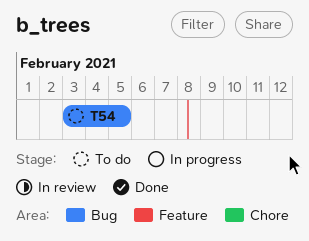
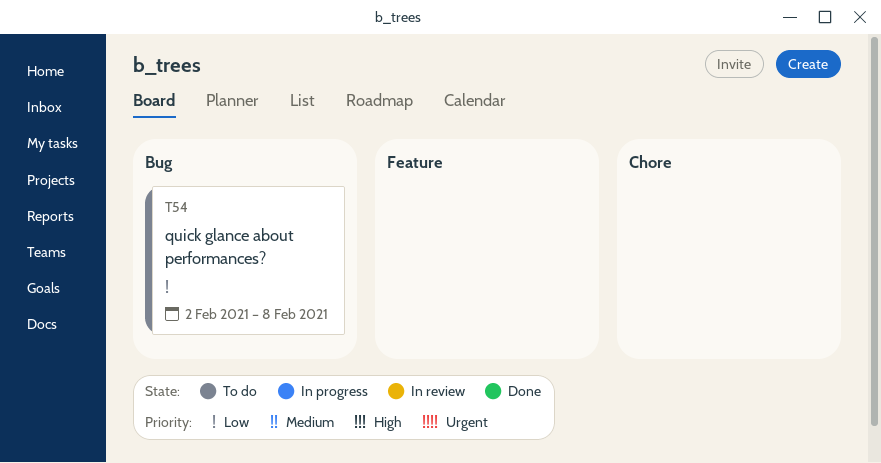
T54, start: Feb 3 -> Feb 2
T54, due: Feb 5 -> Feb 8

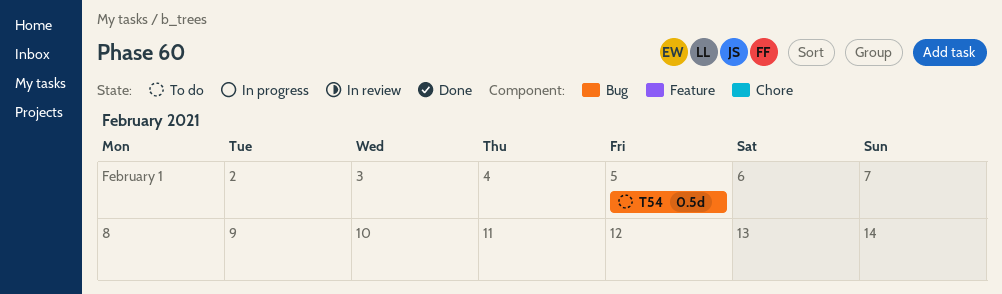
T54, start: Feb 2 -> Feb 5
T54, due: Feb 8 -> Feb 5

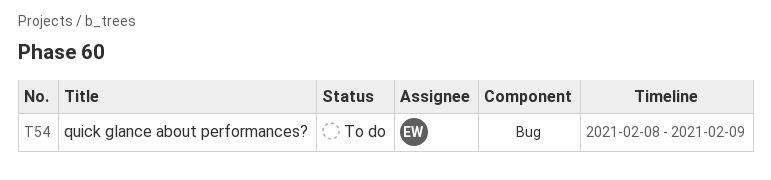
T54, start: Feb 5 -> Feb 8
T54, due: Feb 5 -> Feb 9

